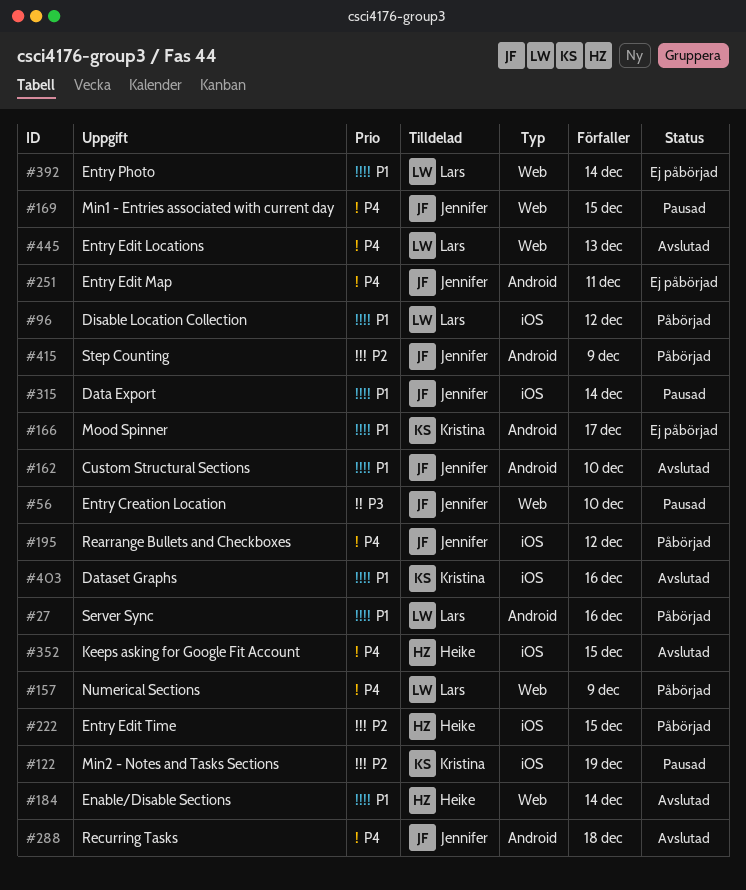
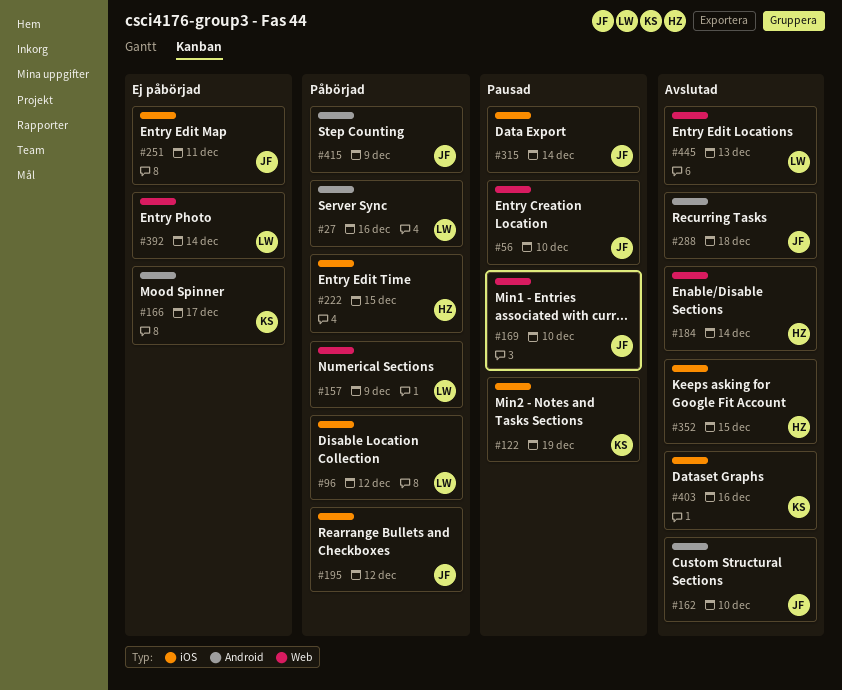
#169, due: Dec 15 -> Dec 10
#251, label: Android -> iOS

